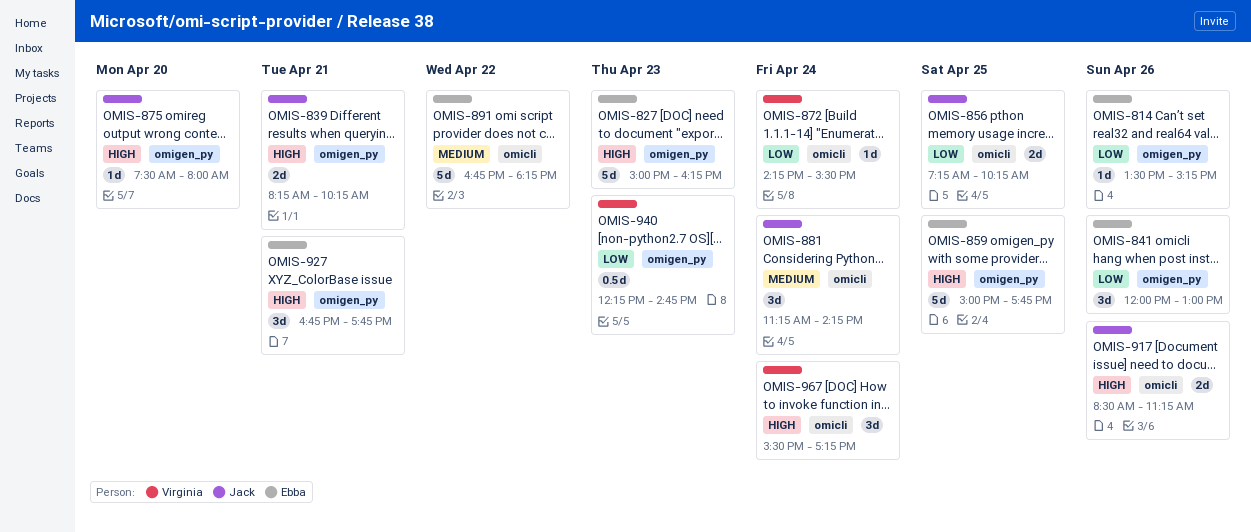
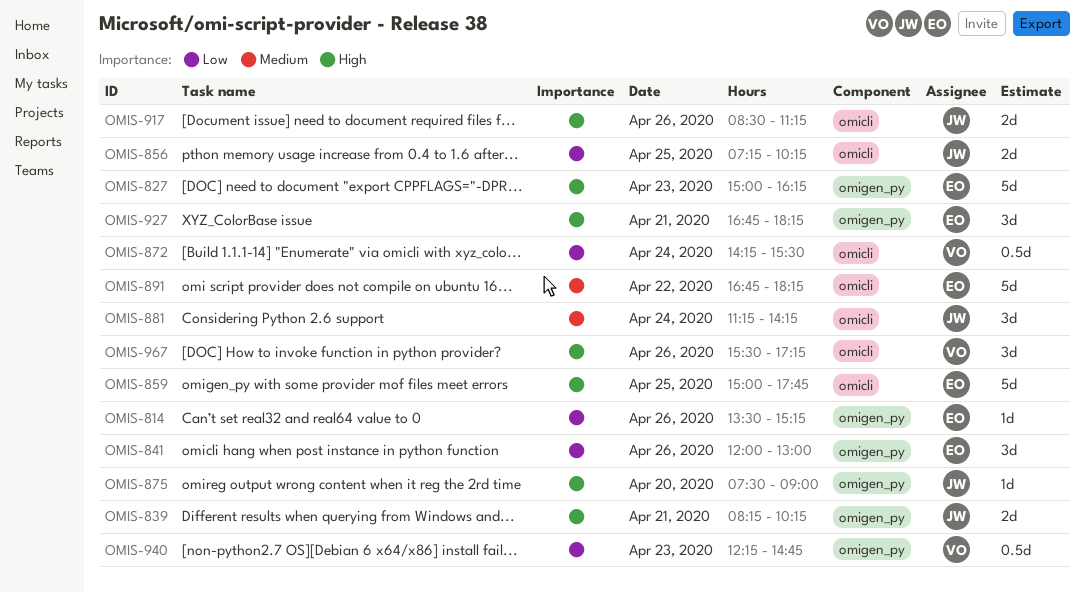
OMIS-859, label: omigen_py -> omicli
OMIS-872, estimate: 1d -> 0.5d
OMIS-875, ends: 08:00 -> 09:00
OMIS-927, ends: 17:45 -> 18:15
OMIS-967, day: Apr 24 -> Apr 26

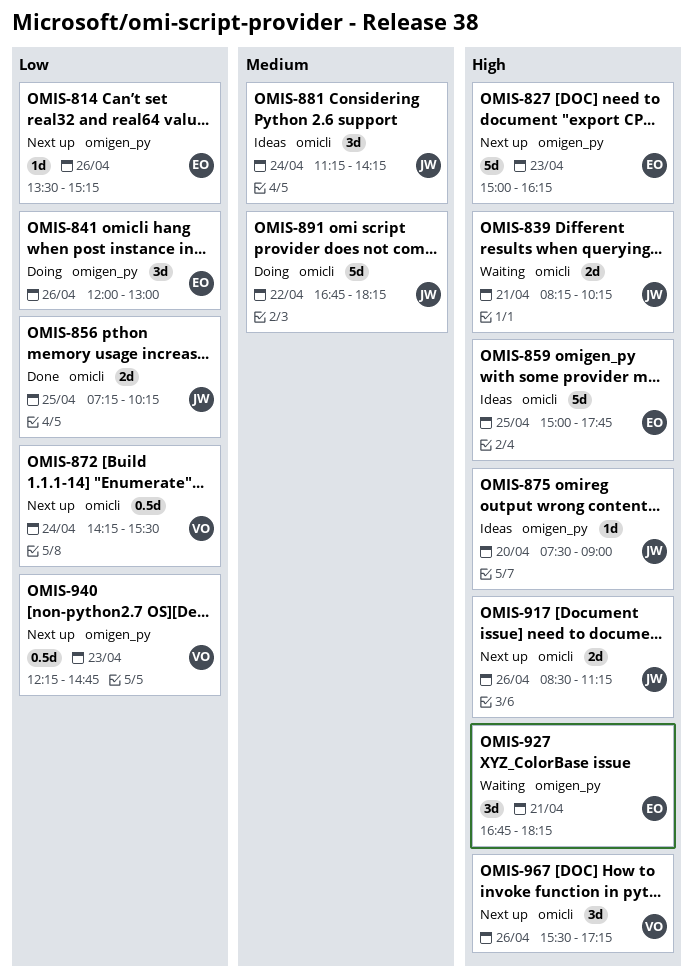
OMIS-839, label: omigen_py -> omicli
OMIS-891, owner: EO -> JW

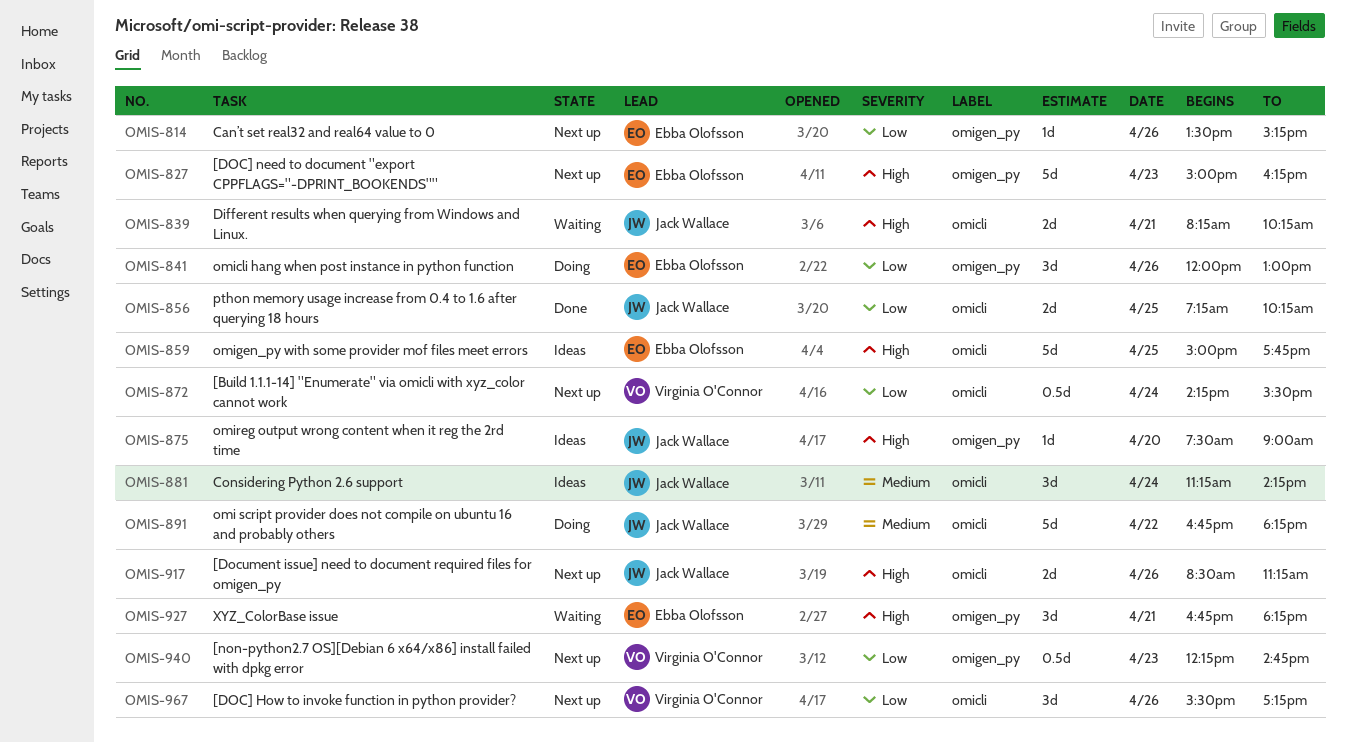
OMIS-967, priority: High -> Low

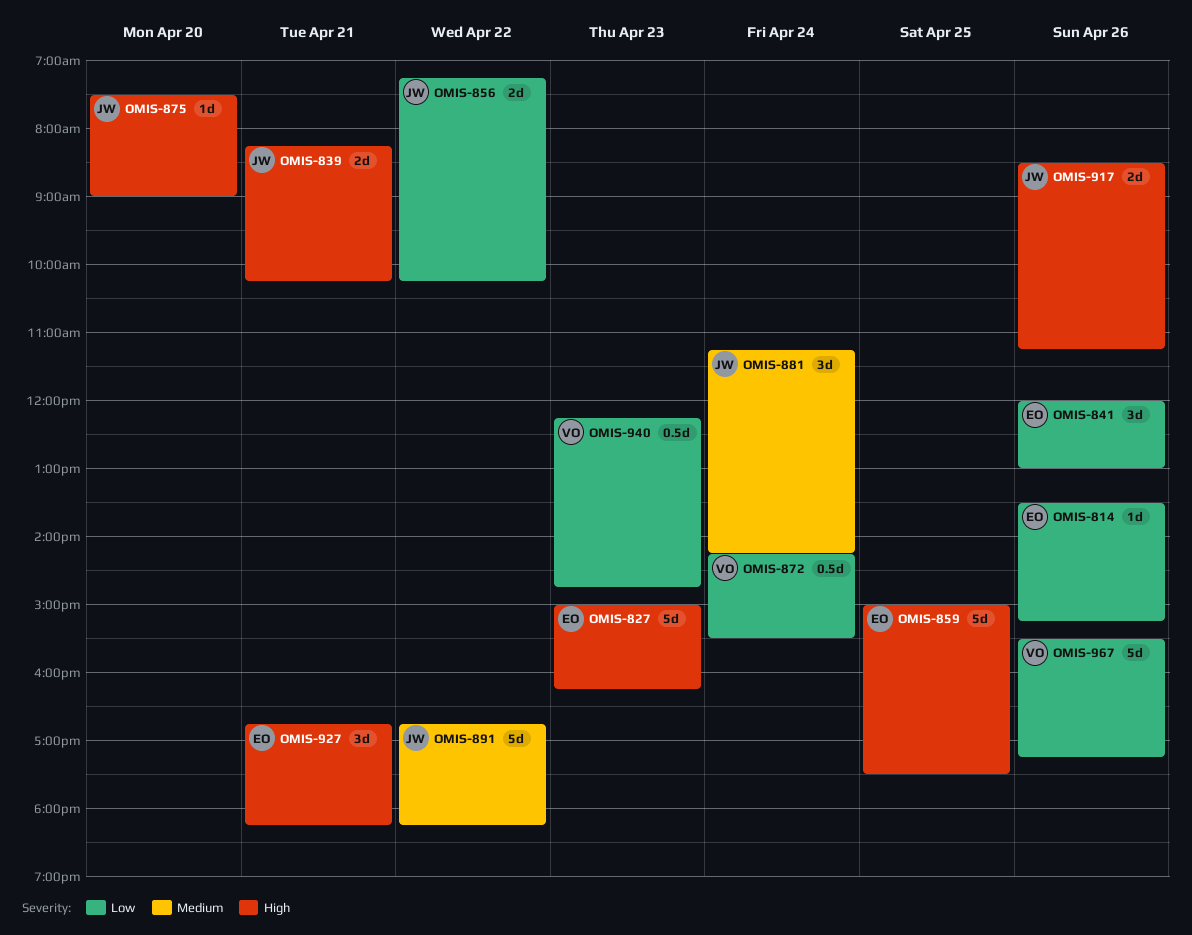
OMIS-856, day: Apr 25 -> Apr 22
OMIS-859, ends: 17:45 -> 17:30
OMIS-967, estimate: 3d -> 5d

